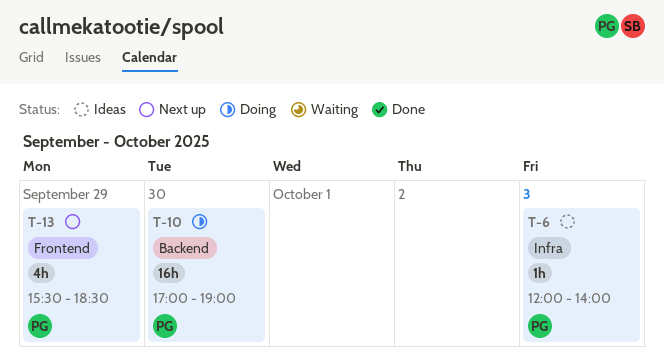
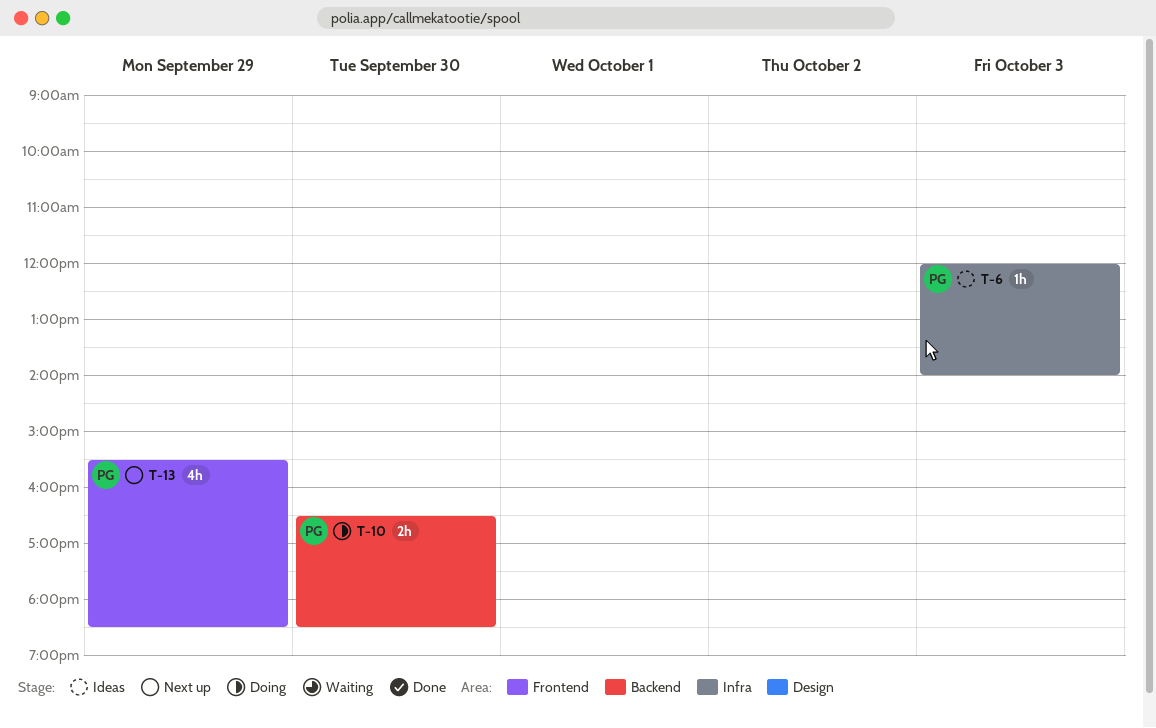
T-10, estimate: 16h -> 2h
T-10, begins: 17:00 -> 16:30
T-10, ends: 19:00 -> 18:30

